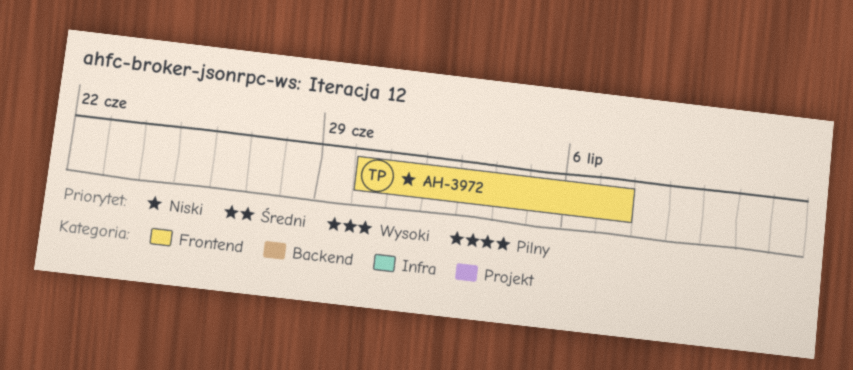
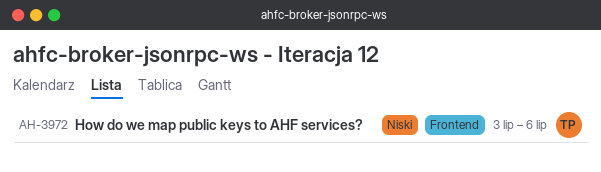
AH-3972, start: Jun 30 -> Jul 3
AH-3972, due: Jul 7 -> Jul 6

